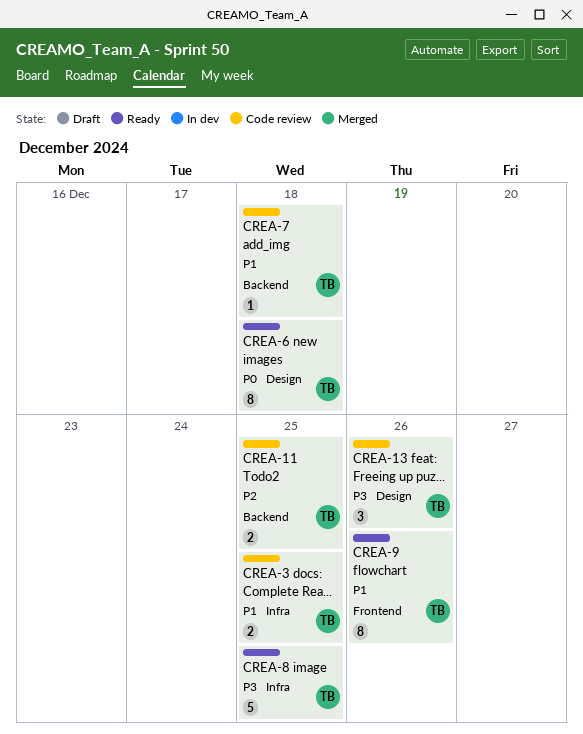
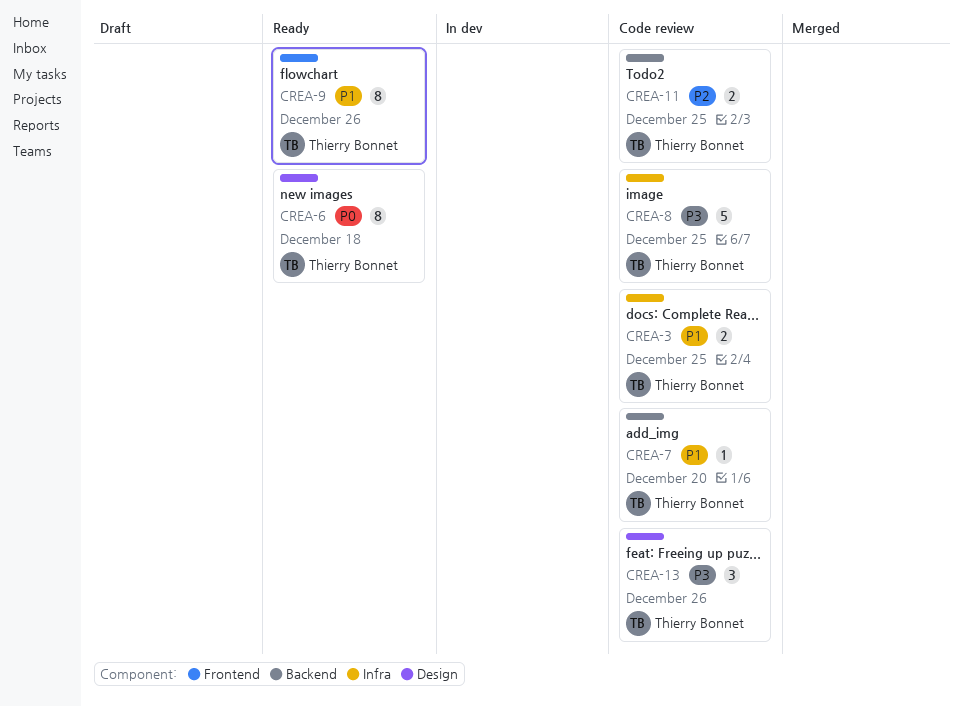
CREA-7, due: Dec 18 -> Dec 20
CREA-8, status: Ready -> Code review

